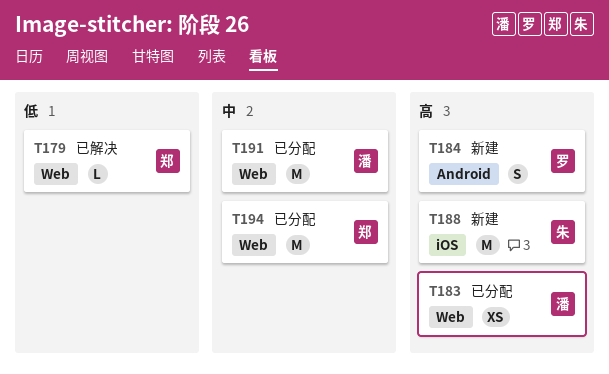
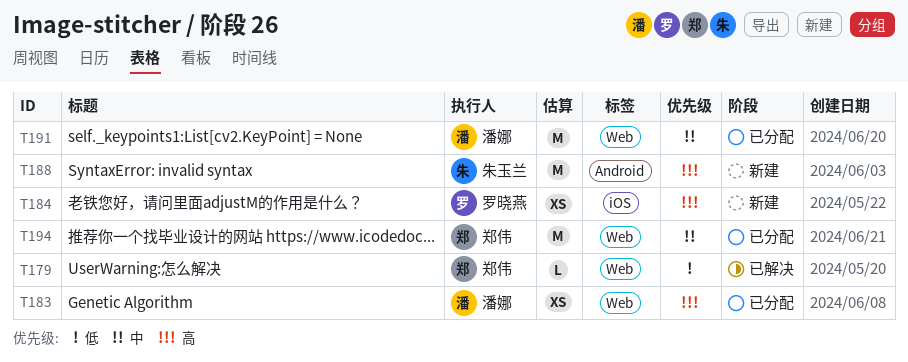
T184, label: Android -> iOS
T184, estimate: S -> XS
T188, label: iOS -> Android

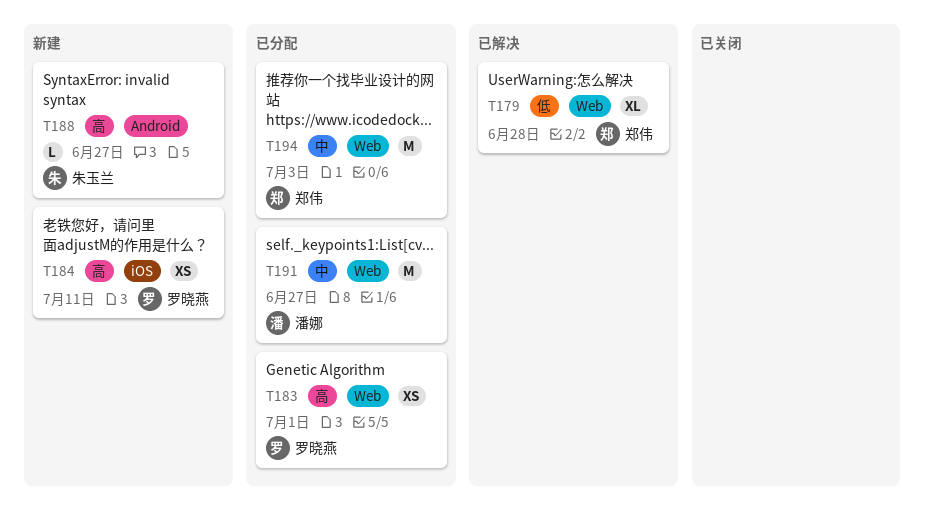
T179, estimate: L -> XL
T183, owner: 潘娜 -> 罗晓燕
T188, estimate: M -> L

